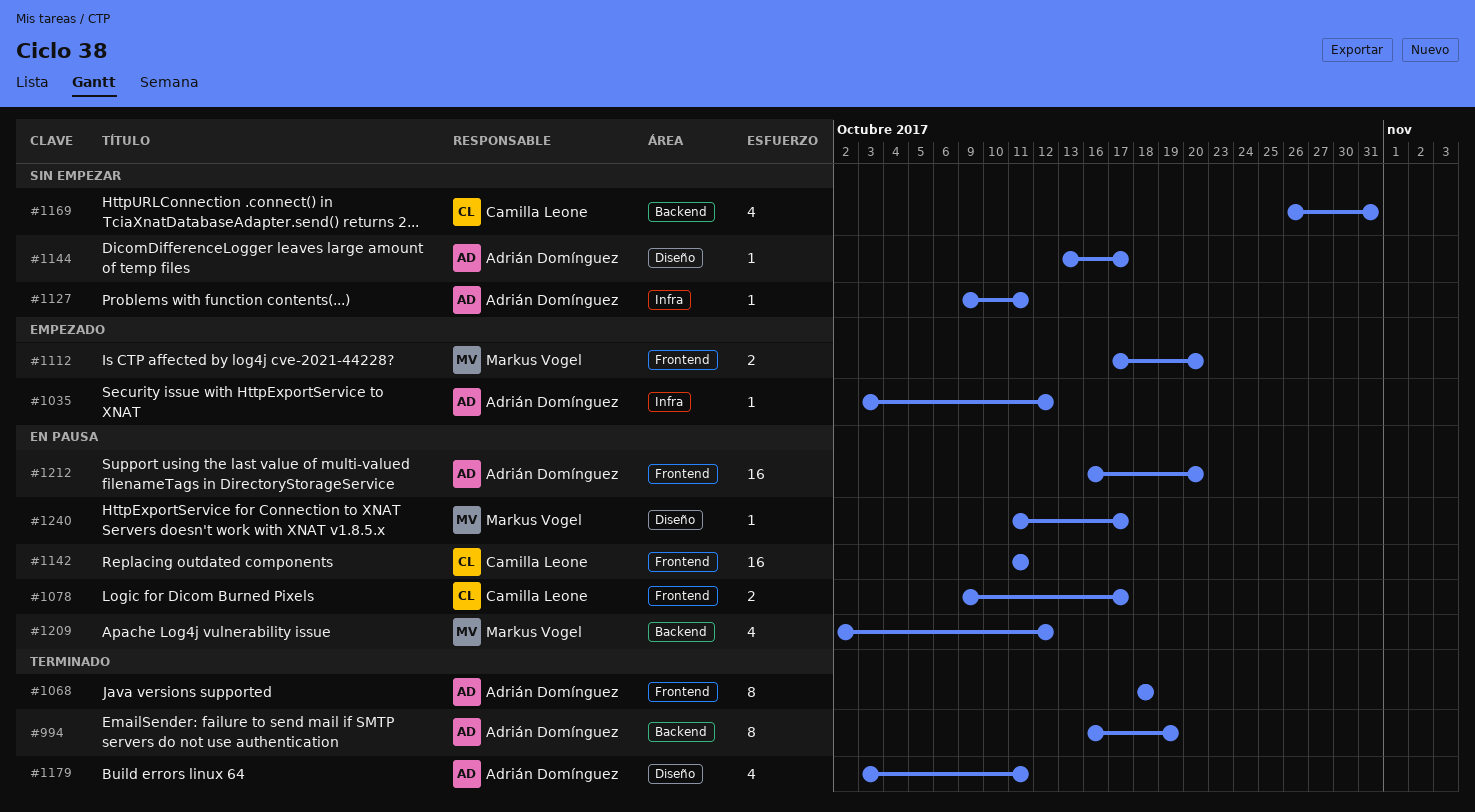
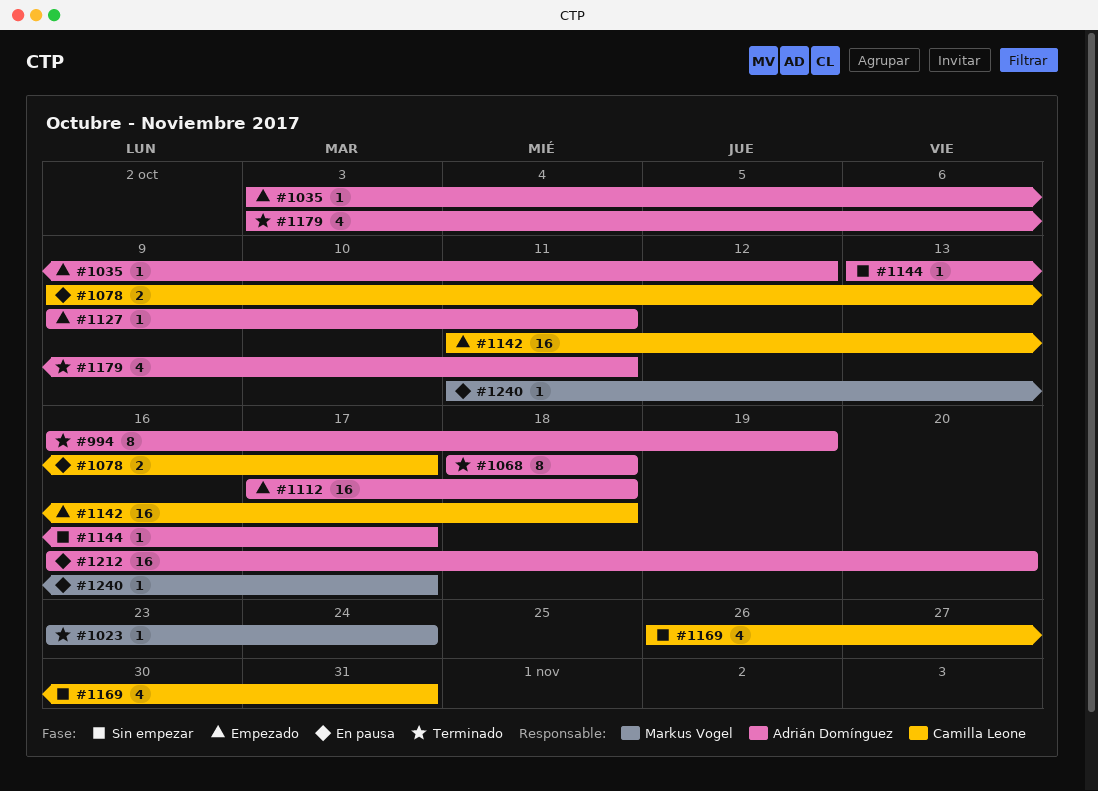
#1023: none -> present
#1112, owner: Markus Vogel -> Adrián Domínguez
#1112, estimate: 2 -> 16
#1112, due: Oct 20 -> Oct 18
#1127, status: Sin empezar -> Empezado
#1142, status: En pausa -> Empezado
#1142, due: Oct 11 -> Oct 18
#1209: present -> none

